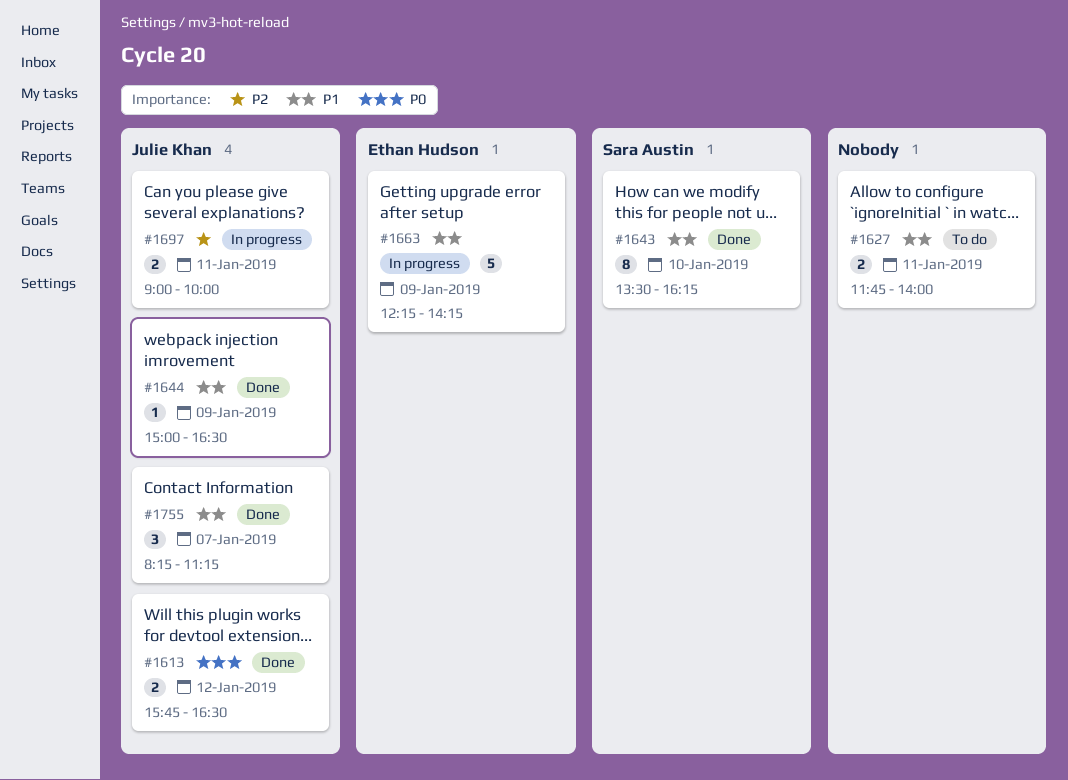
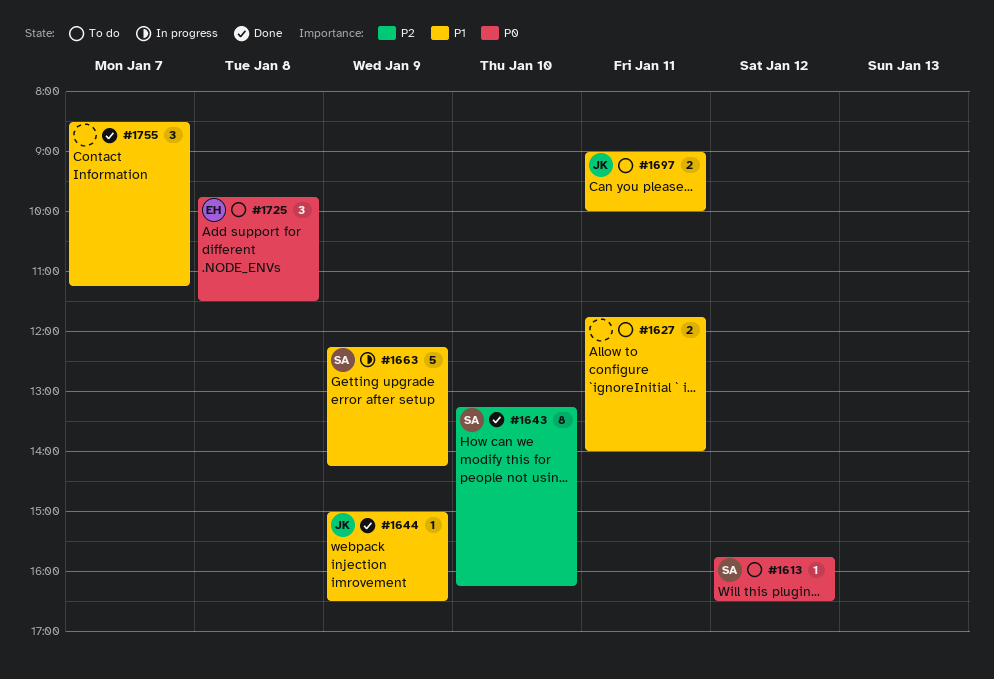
#1613, status: Done -> To do
#1613, owner: Julie Khan -> Sara Austin
#1613, estimate: 2 -> 1
#1643, priority: P1 -> P2
#1643, begins: 13:30 -> 13:15
#1663, owner: Ethan Hudson -> Sara Austin
#1697, status: In progress -> To do
#1697, priority: P2 -> P1
#1725: none -> present
#1755, owner: Julie Khan -> none
#1755, begins: 08:15 -> 08:30

